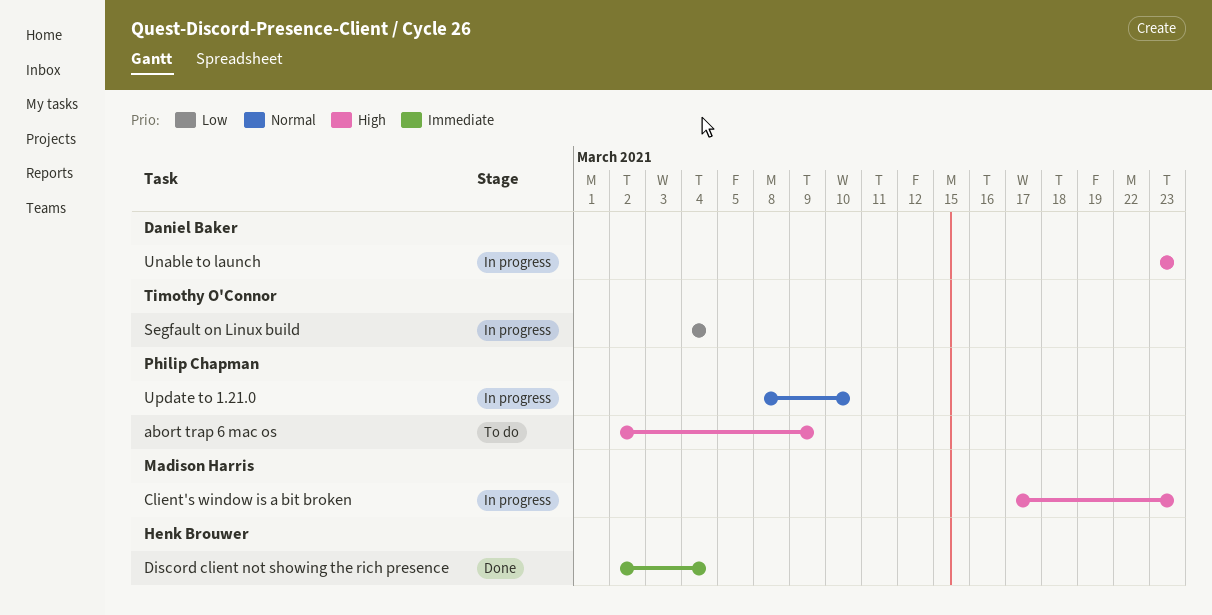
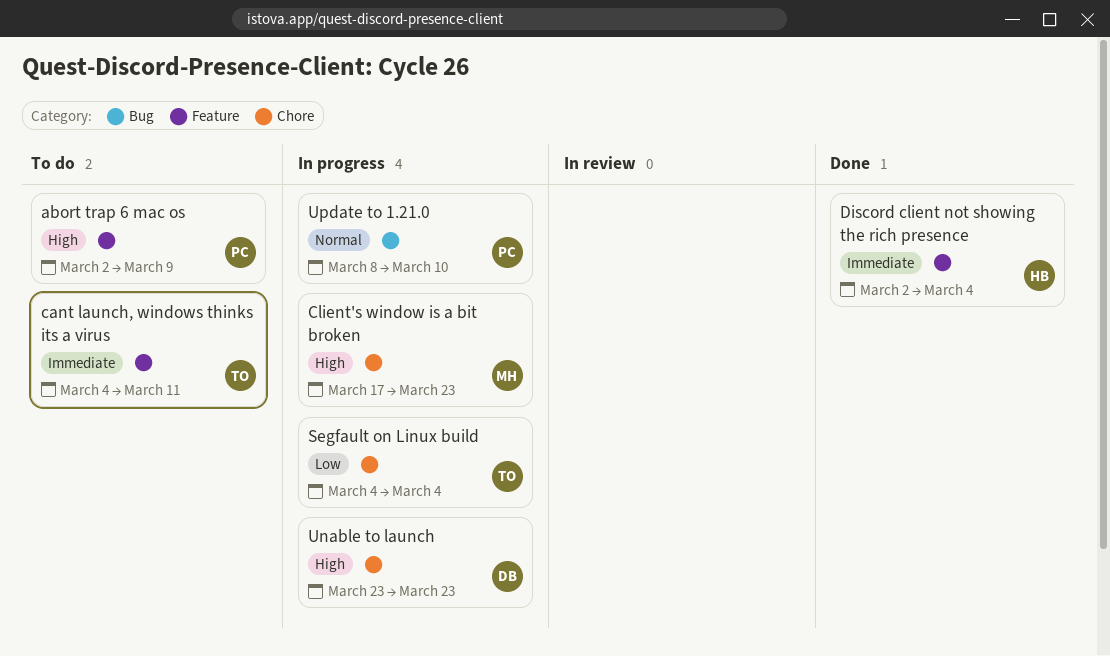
cant launch, windows thinks its a virus: none -> present

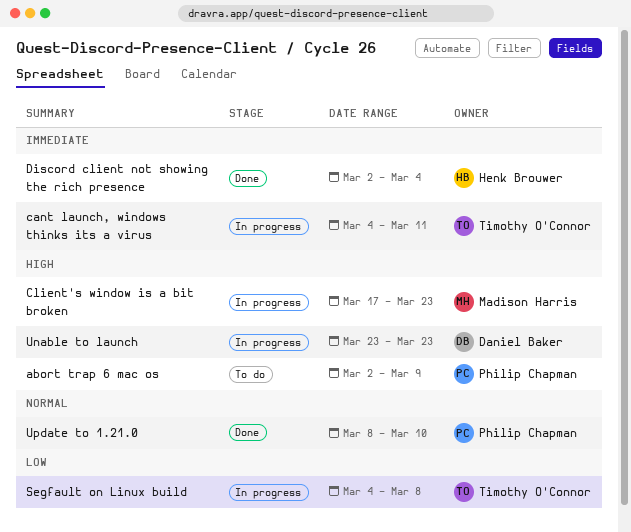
cant launch, windows thinks its a virus, status: To do -> In progress
Segfault on Linux build, due: Mar 4 -> Mar 8
Update to 1.21.0, status: In progress -> Done

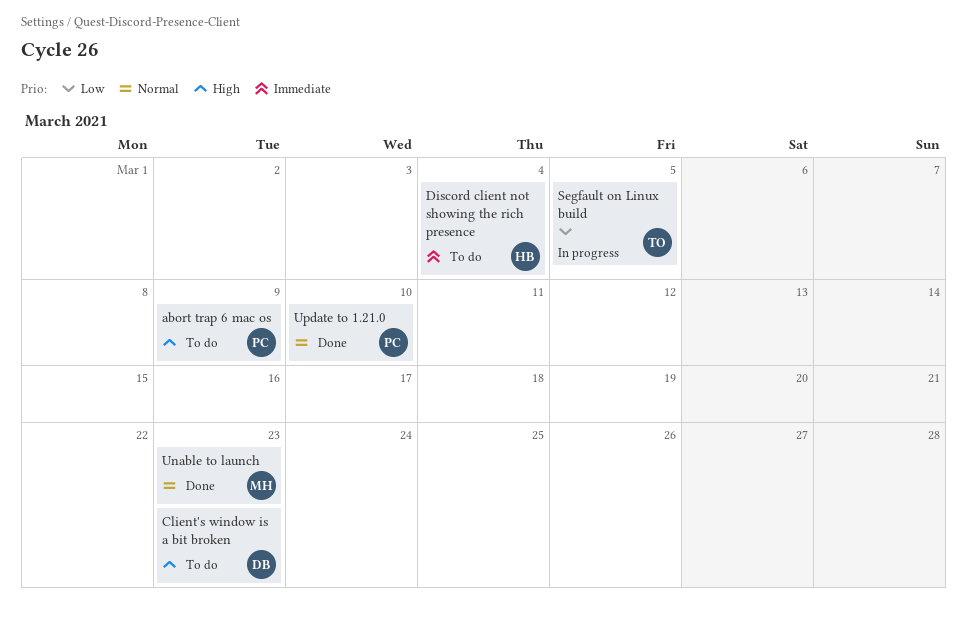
cant launch, windows thinks its a virus: present -> none
Client's window is a bit broken, status: In progress -> To do
Client's window is a bit broken, owner: Madison Harris -> Daniel Baker
Discord client not showing the rich presence, status: Done -> To do
Segfault on Linux build, due: Mar 8 -> Mar 5
Unable to launch, status: In progress -> Done
Unable to launch, owner: Daniel Baker -> Madison Harris
Unable to launch, priority: High -> Normal

